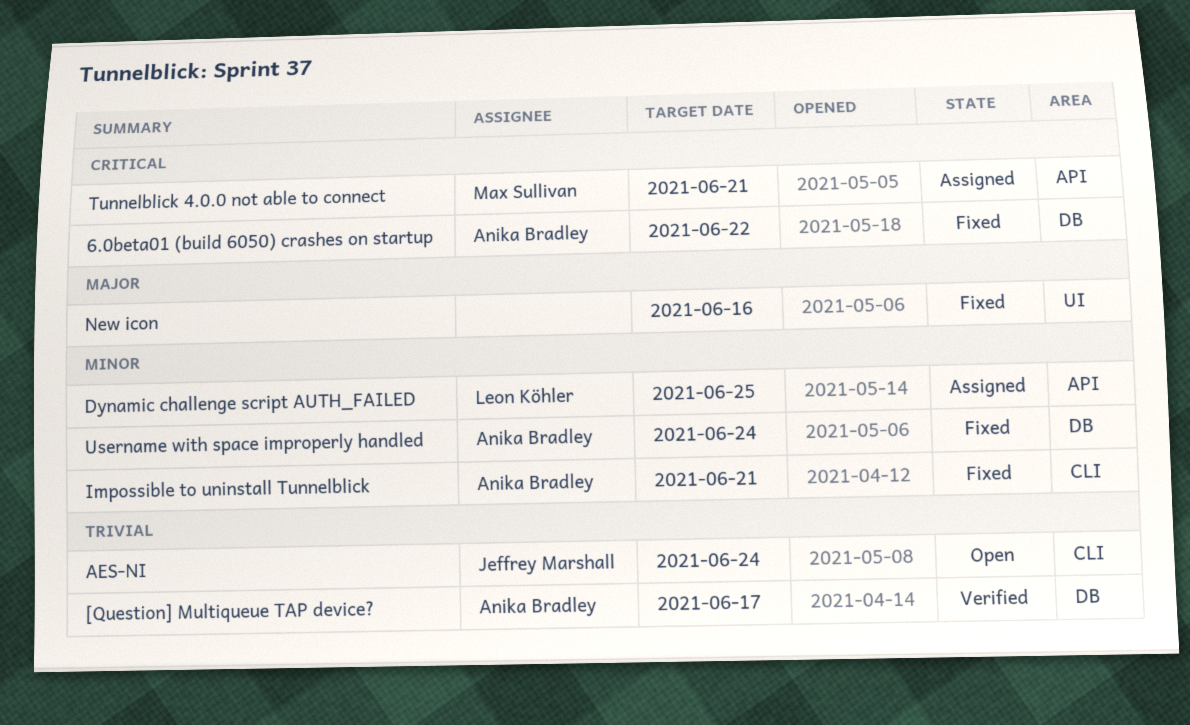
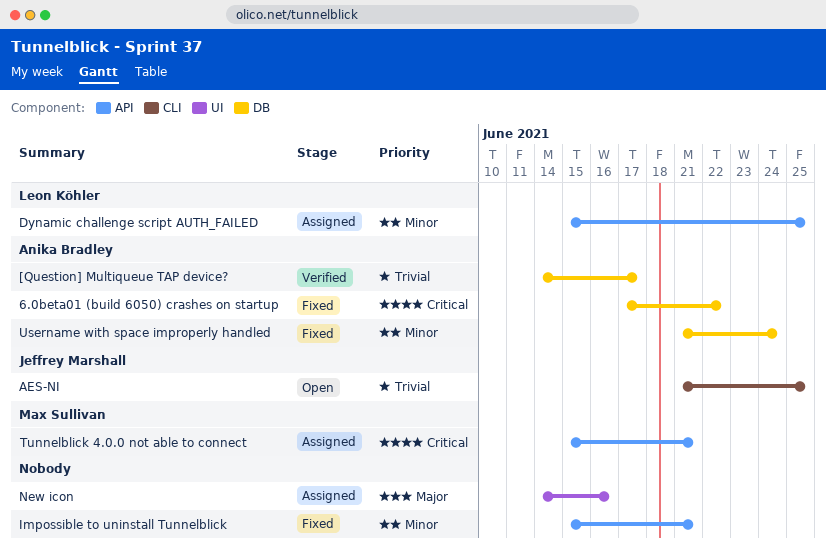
AES-NI, due: Jun 24 -> Jun 25
Impossible to uninstall Tunnelblick, owner: Anika Bradley -> none
Impossible to uninstall Tunnelblick, label: CLI -> API
New icon, status: Fixed -> Assigned

